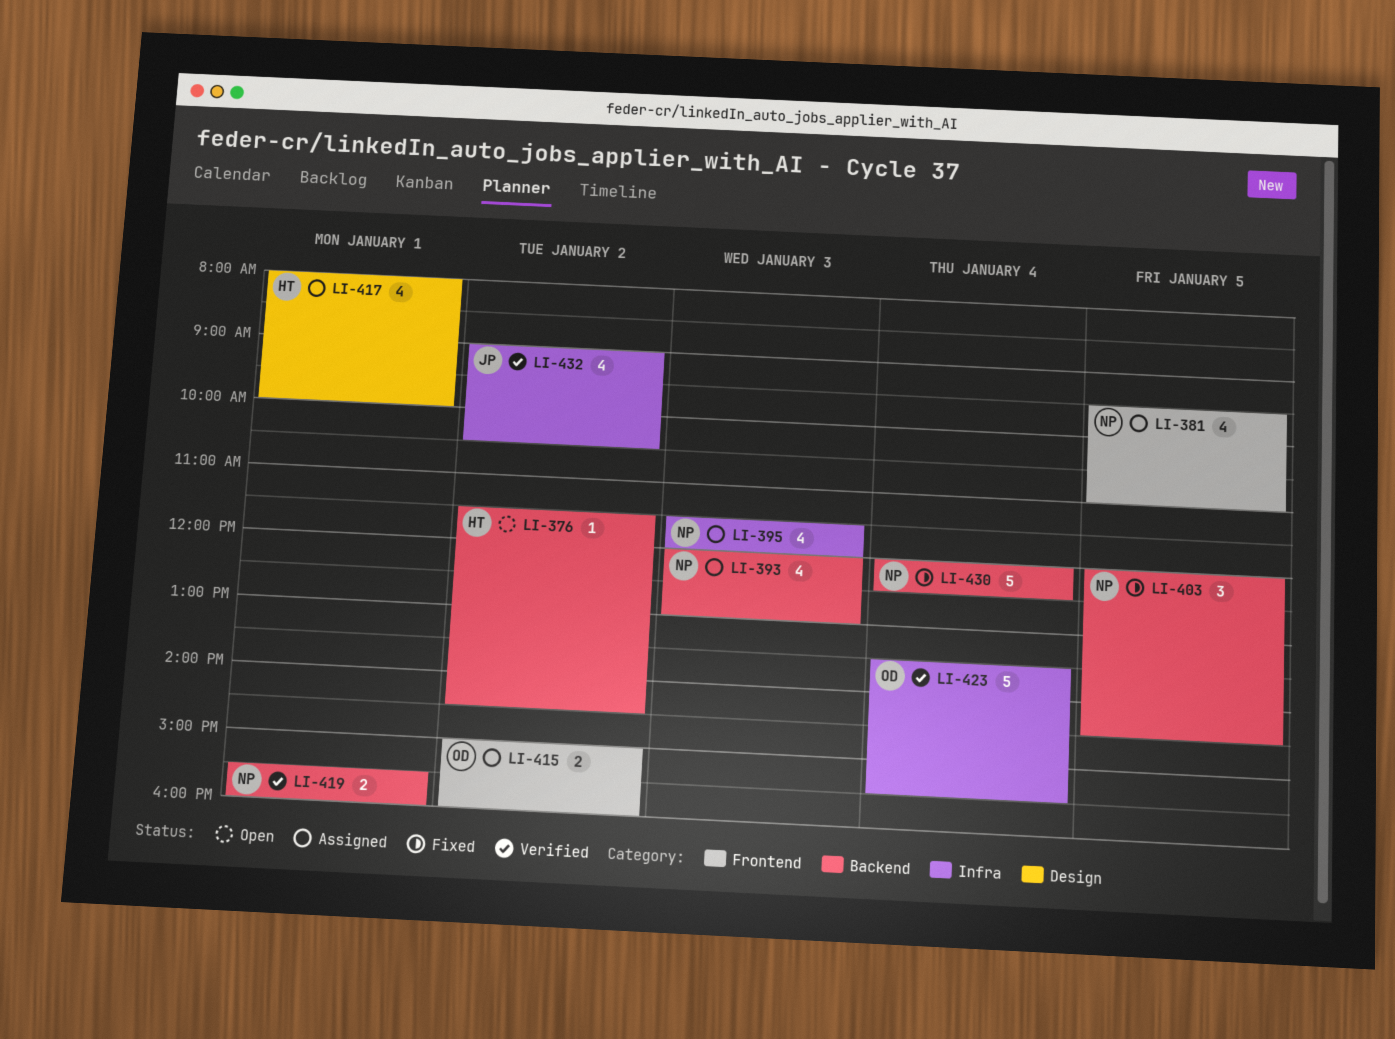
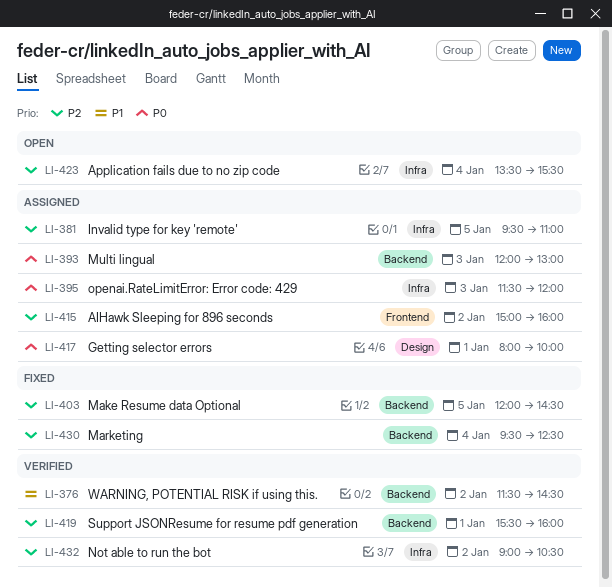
LI-376, status: Open -> Verified
LI-381, label: Frontend -> Infra
LI-423, status: Verified -> Open
LI-430, begins: 12:00 -> 09:30

